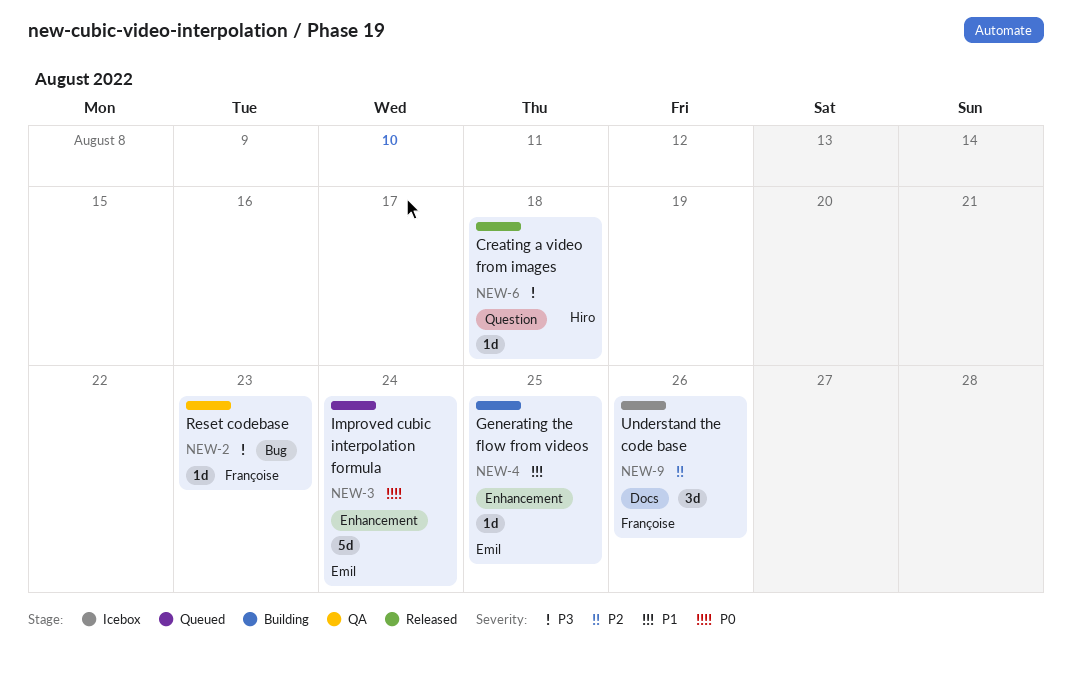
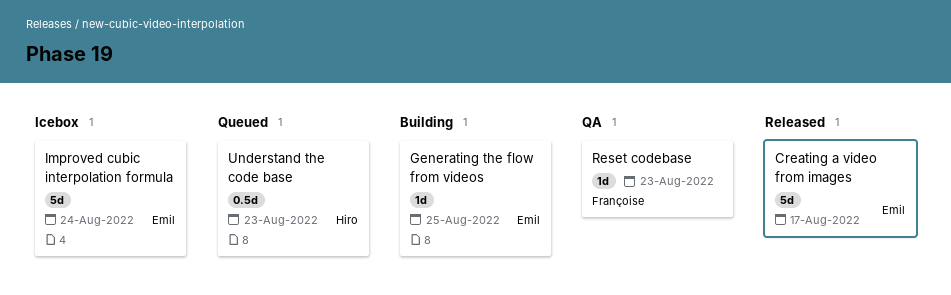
Creating a video from images, owner: Hiro -> Emil
Creating a video from images, estimate: 1d -> 5d
Creating a video from images, due: Aug 18 -> Aug 17
Improved cubic interpolation formula, status: Queued -> Icebox
Understand the code base, status: Icebox -> Queued
Understand the code base, owner: Françoise -> Hiro
Understand the code base, estimate: 3d -> 0.5d
Understand the code base, due: Aug 26 -> Aug 23

